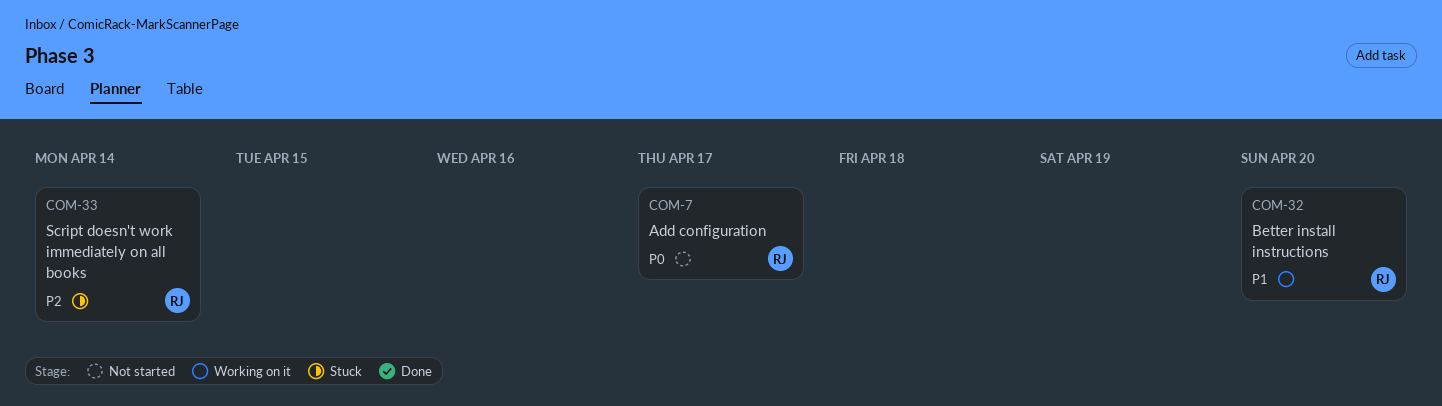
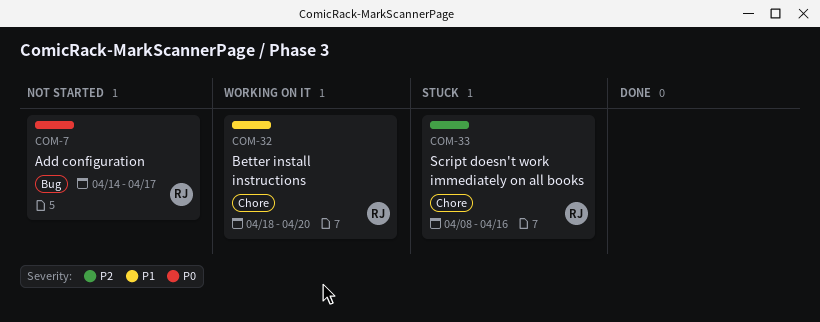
COM-33, due: Apr 14 -> Apr 16

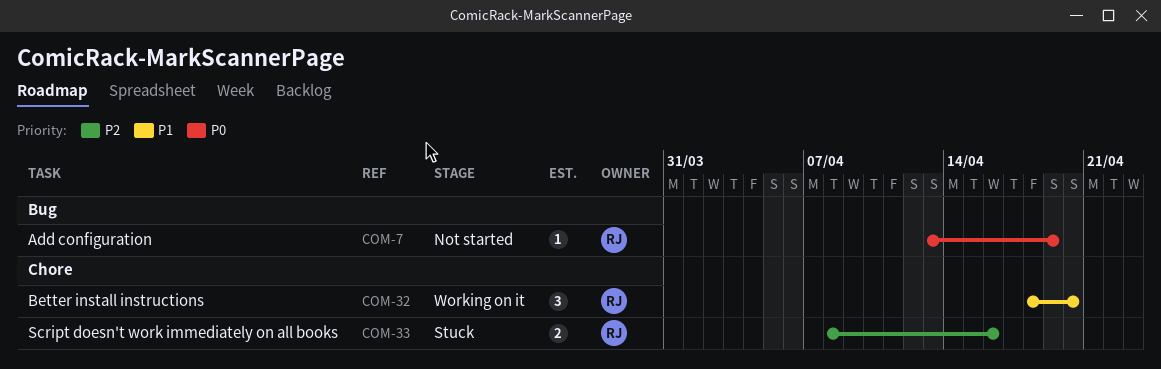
COM-7, start: Apr 14 -> Apr 13
COM-7, due: Apr 17 -> Apr 19

